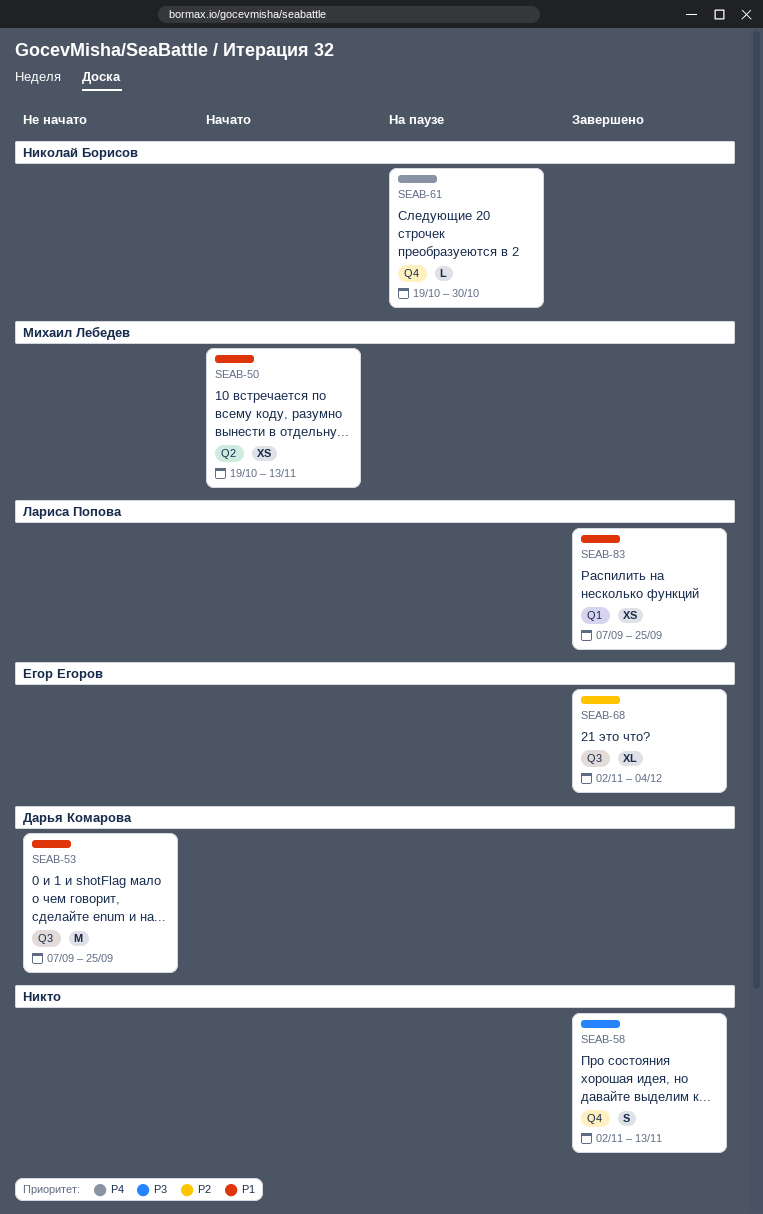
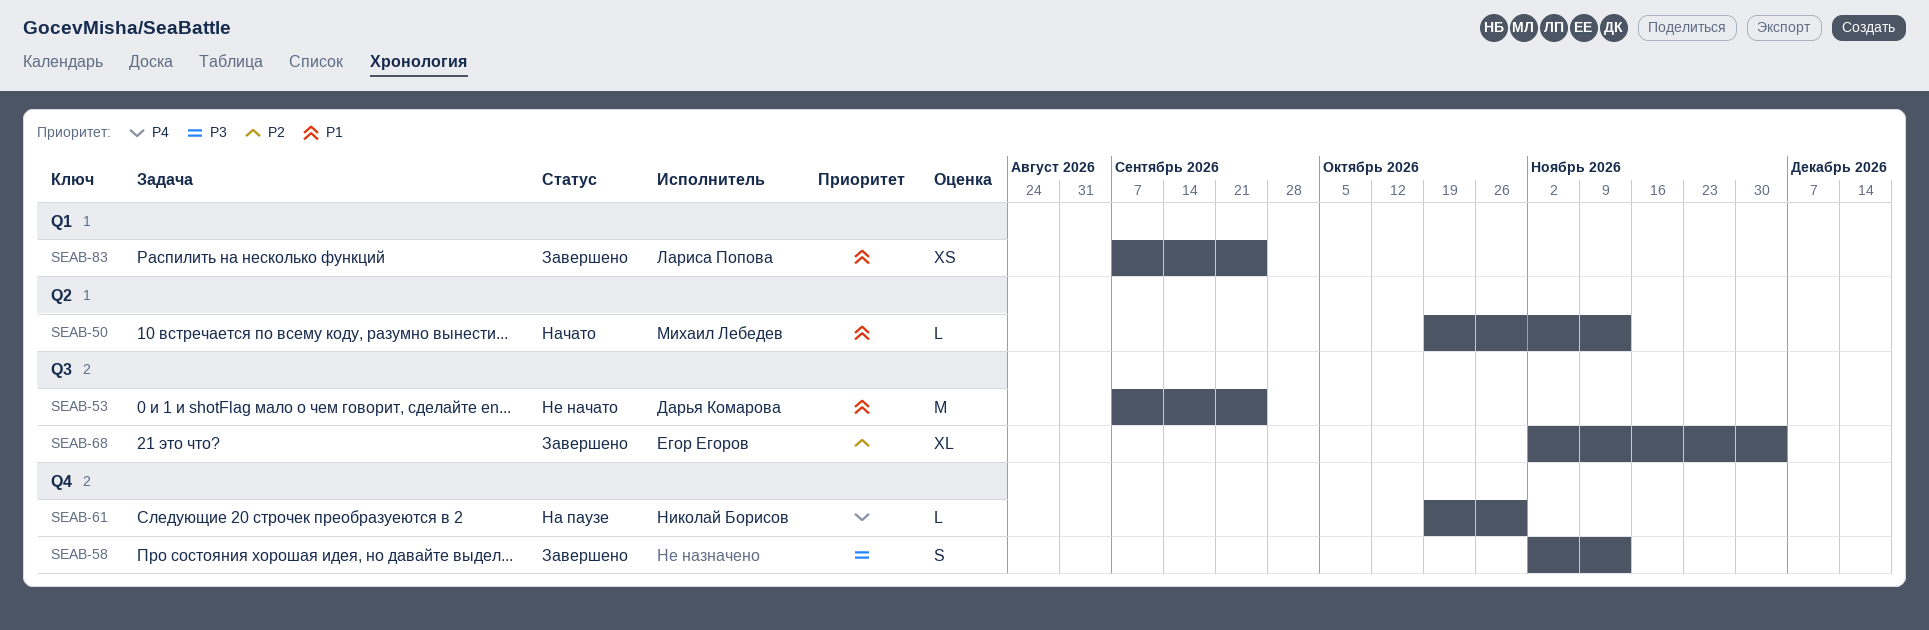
SEAB-50, estimate: XS -> L

